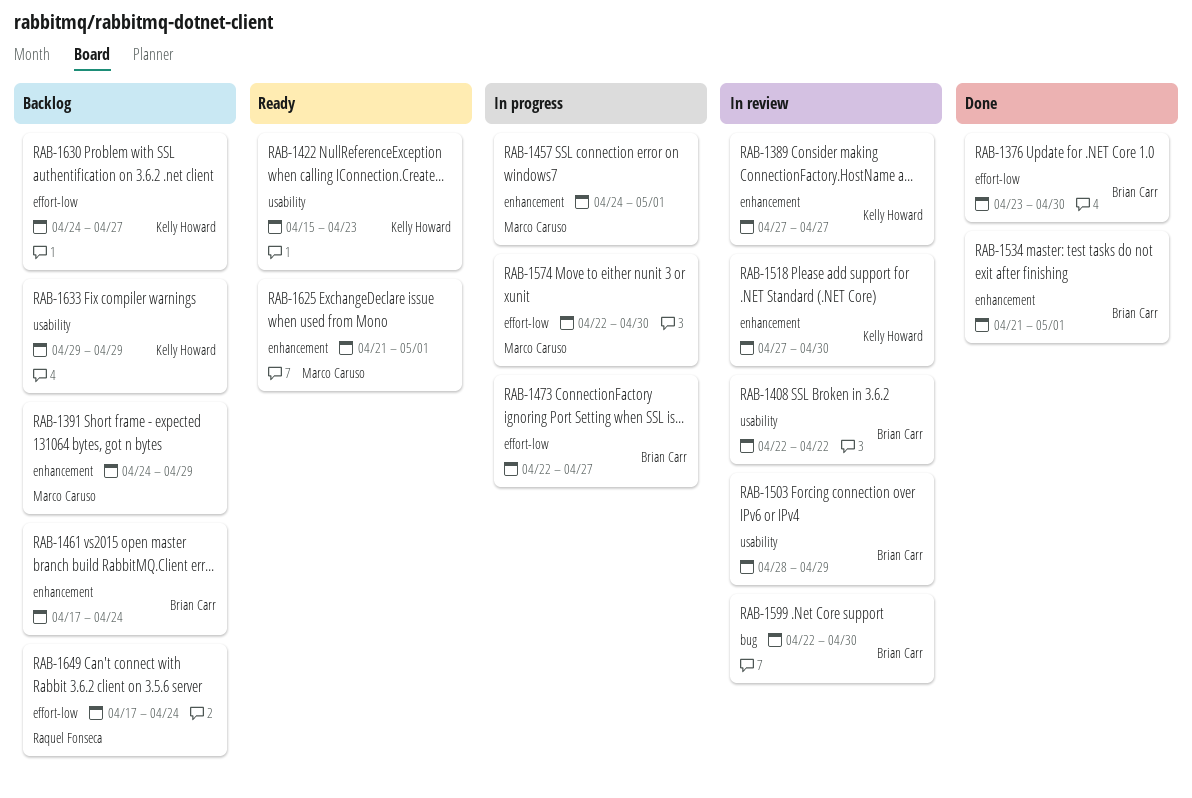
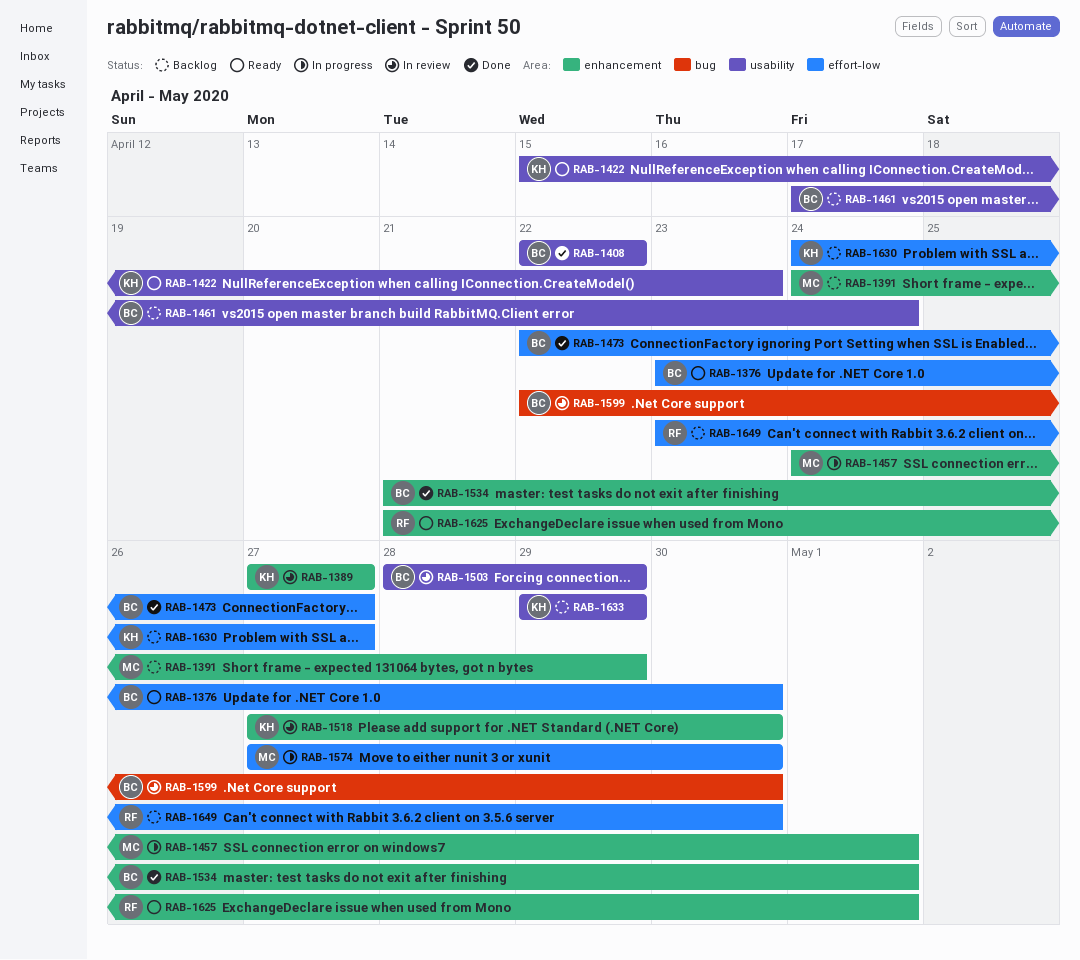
RAB-1376, status: Done -> Ready
RAB-1408, status: In review -> Done
RAB-1461, label: enhancement -> usability
RAB-1473, status: In progress -> Done
RAB-1574, start: Apr 22 -> Apr 27
RAB-1625, owner: Marco Caruso -> Raquel Fonseca
RAB-1649, start: Apr 17 -> Apr 23
RAB-1649, due: Apr 24 -> Apr 30

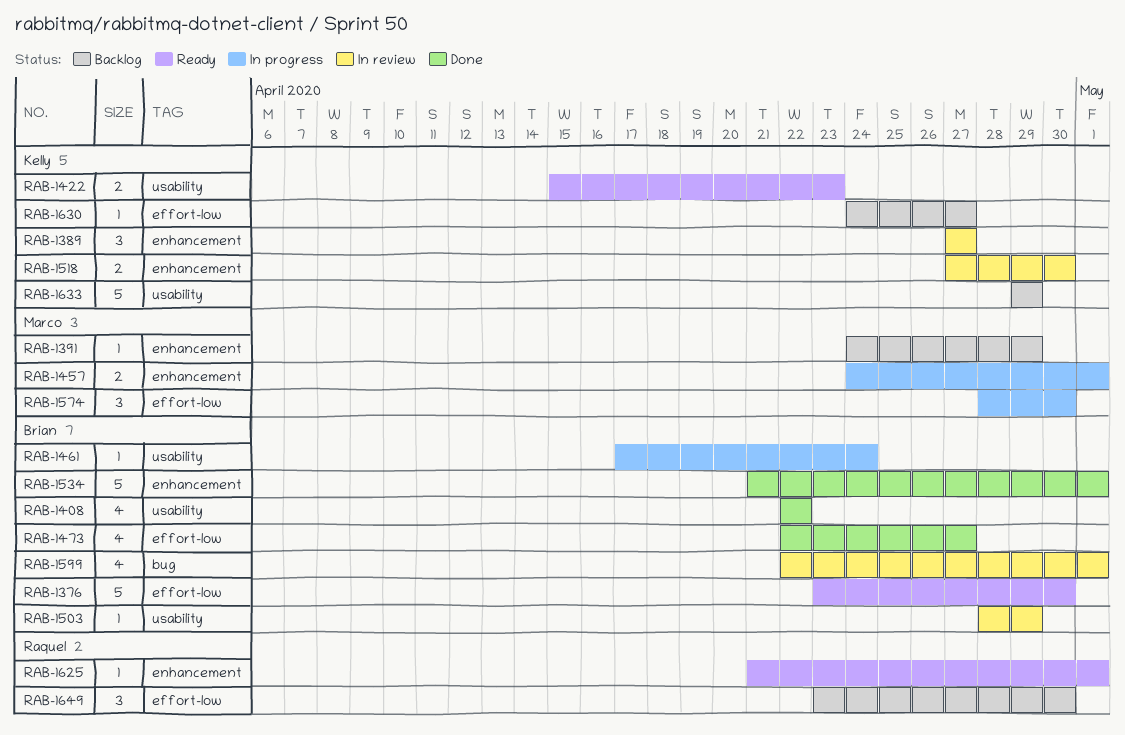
RAB-1461, status: Backlog -> In progress
RAB-1574, start: Apr 27 -> Apr 28
RAB-1599, due: Apr 30 -> May 1

